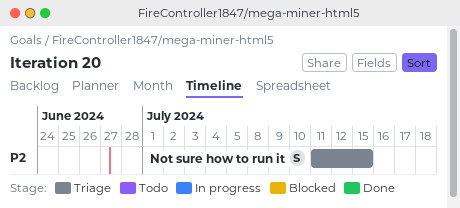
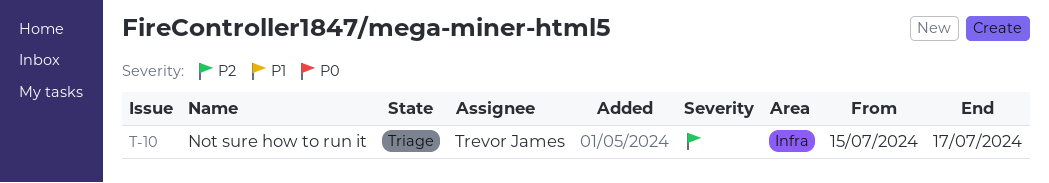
Not sure how to run it, start: Jul 11 -> Jul 15
Not sure how to run it, due: Jul 15 -> Jul 17

